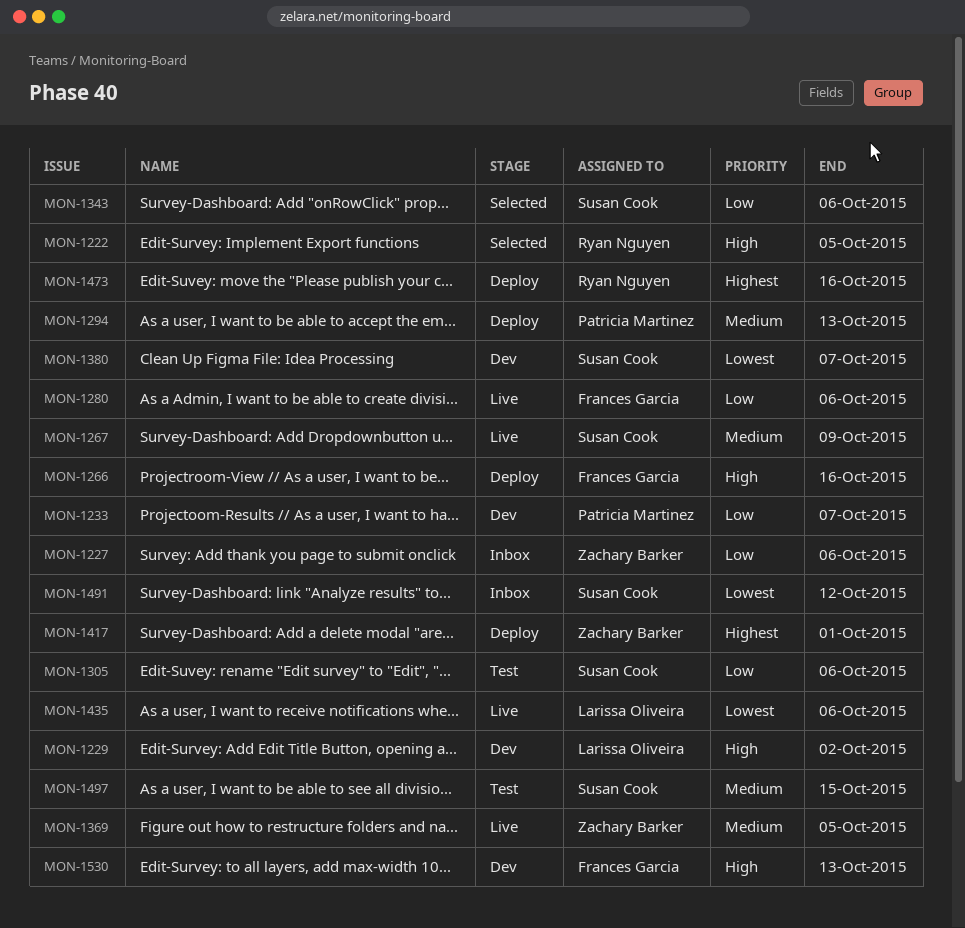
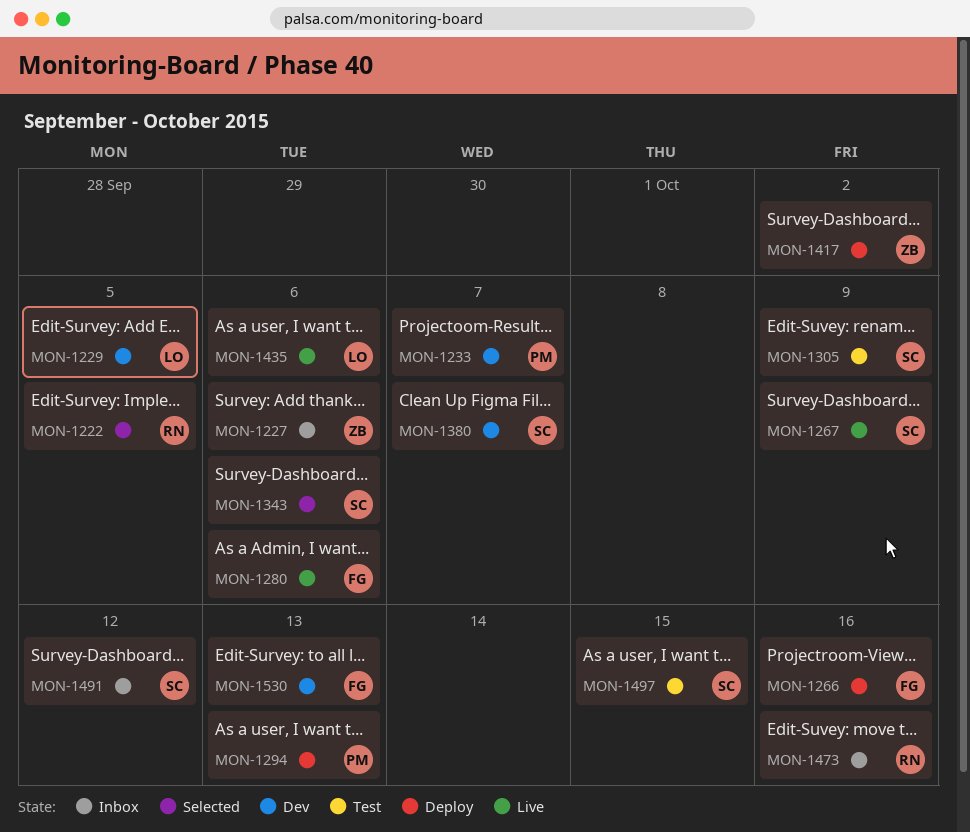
MON-1229, due: Oct 2 -> Oct 5
MON-1305, due: Oct 6 -> Oct 9
MON-1369: present -> none
MON-1417, due: Oct 1 -> Oct 2
MON-1473, status: Deploy -> Inbox

